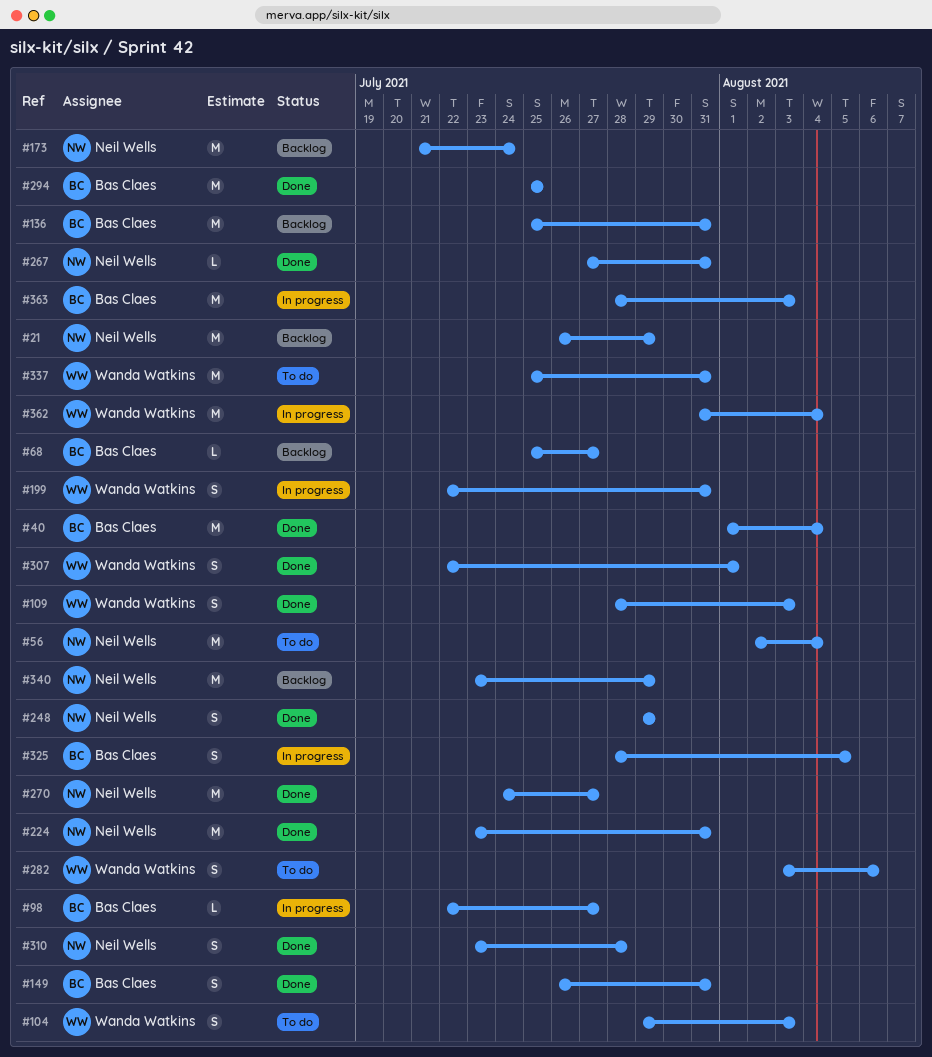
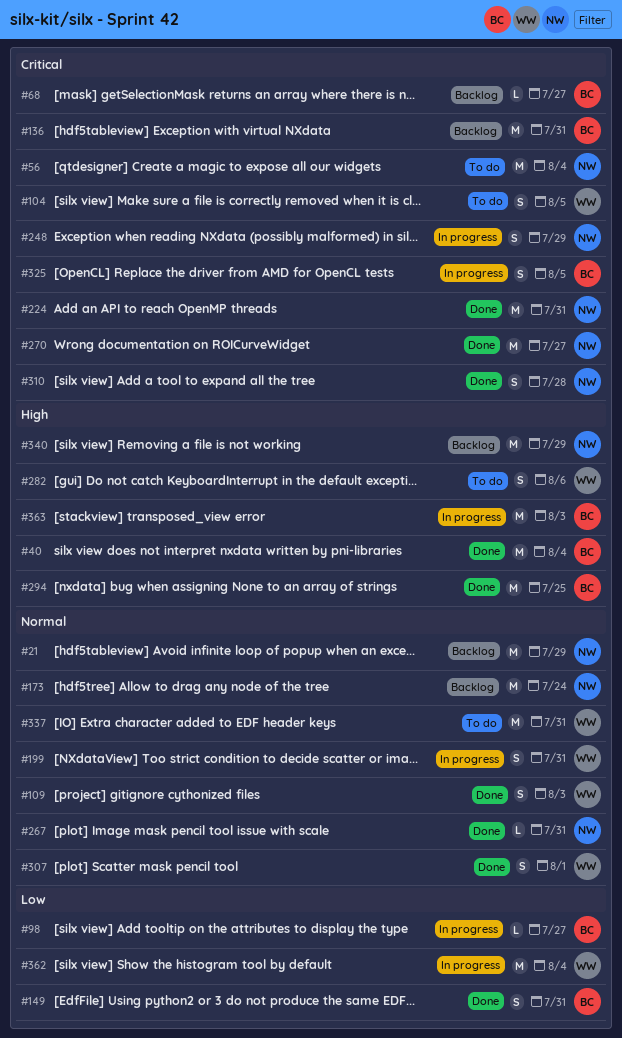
#104, due: Aug 3 -> Aug 5
#248, status: Done -> In progress

